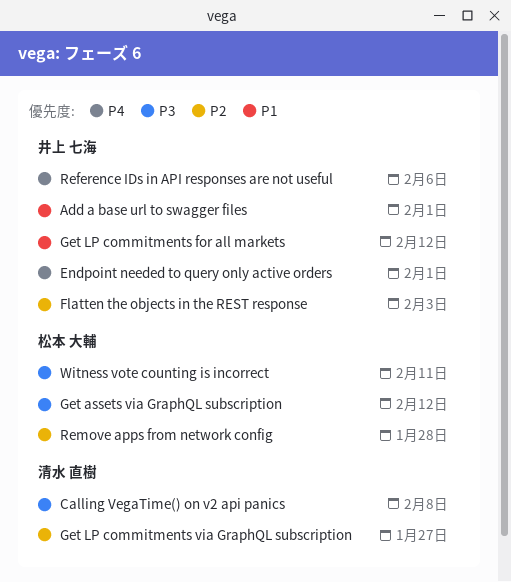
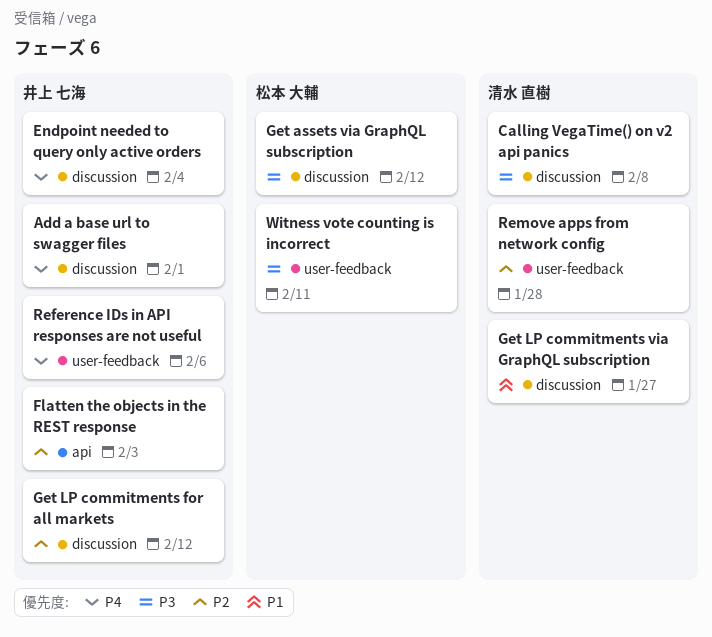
Add a base url to swagger files, priority: P1 -> P4
Endpoint needed to query only active orders, due: Feb 1 -> Feb 4
Get LP commitments for all markets, priority: P1 -> P2
Get LP commitments via GraphQL subscription, priority: P2 -> P1
Remove apps from network config, owner: 松本 大輔 -> 清水 直樹

